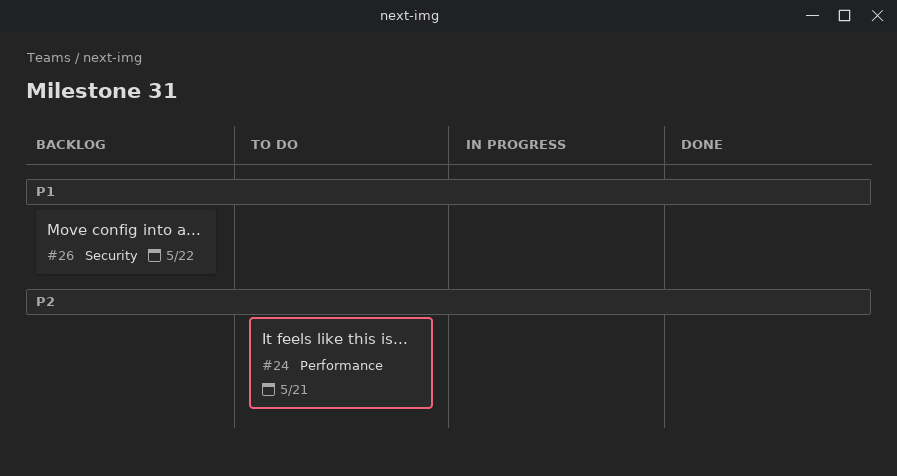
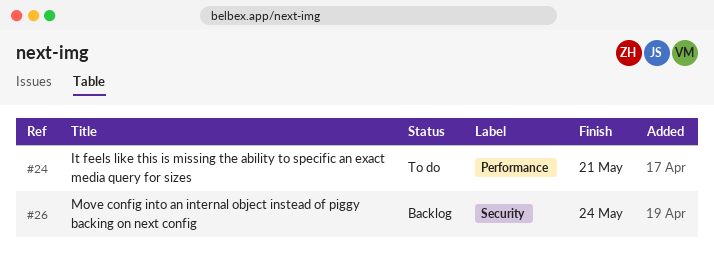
#26, due: May 22 -> May 24

